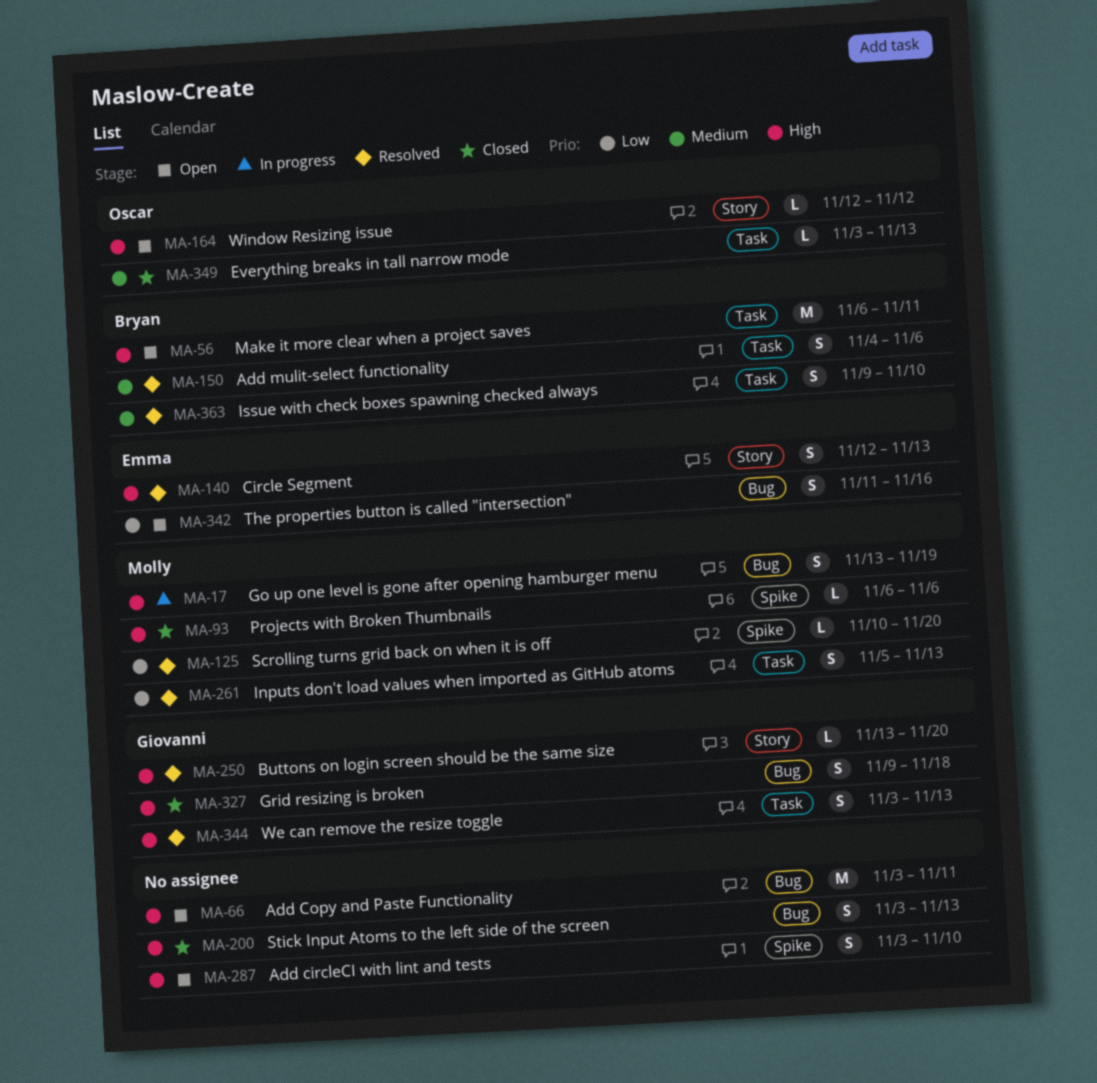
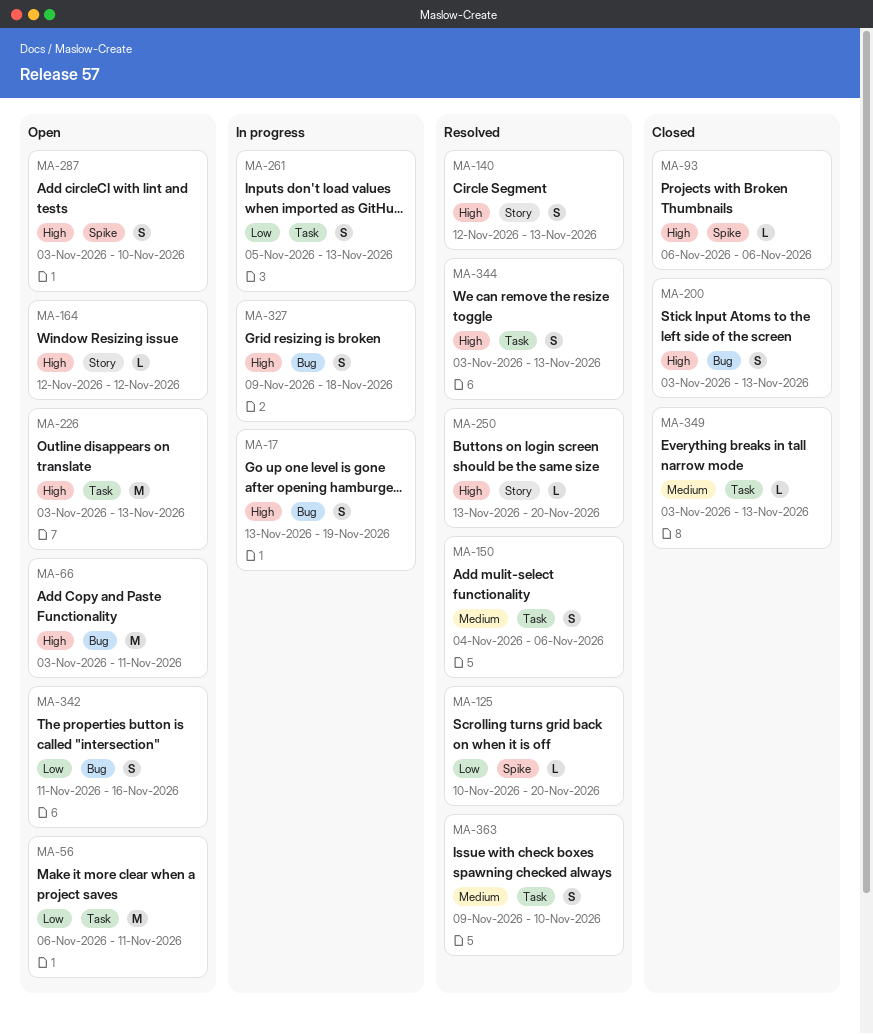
MA-56, priority: High -> Low
MA-226: none -> present
MA-261, status: Resolved -> In progress
MA-327, status: Closed -> In progress

